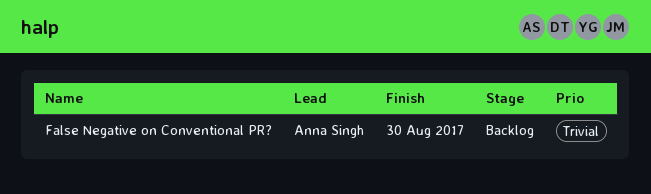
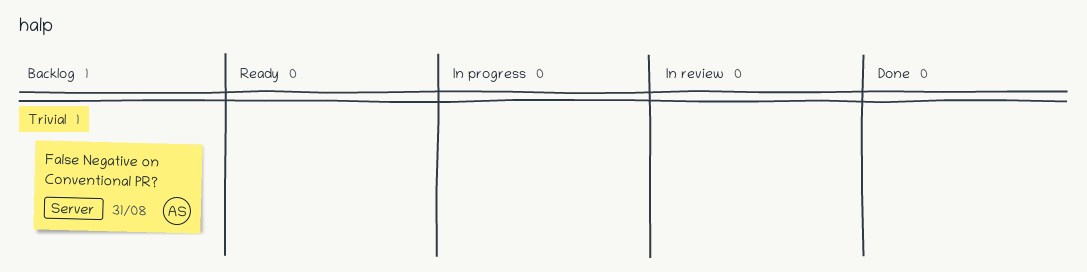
False Negative on Conventional PR?, due: Aug 30 -> Aug 31

